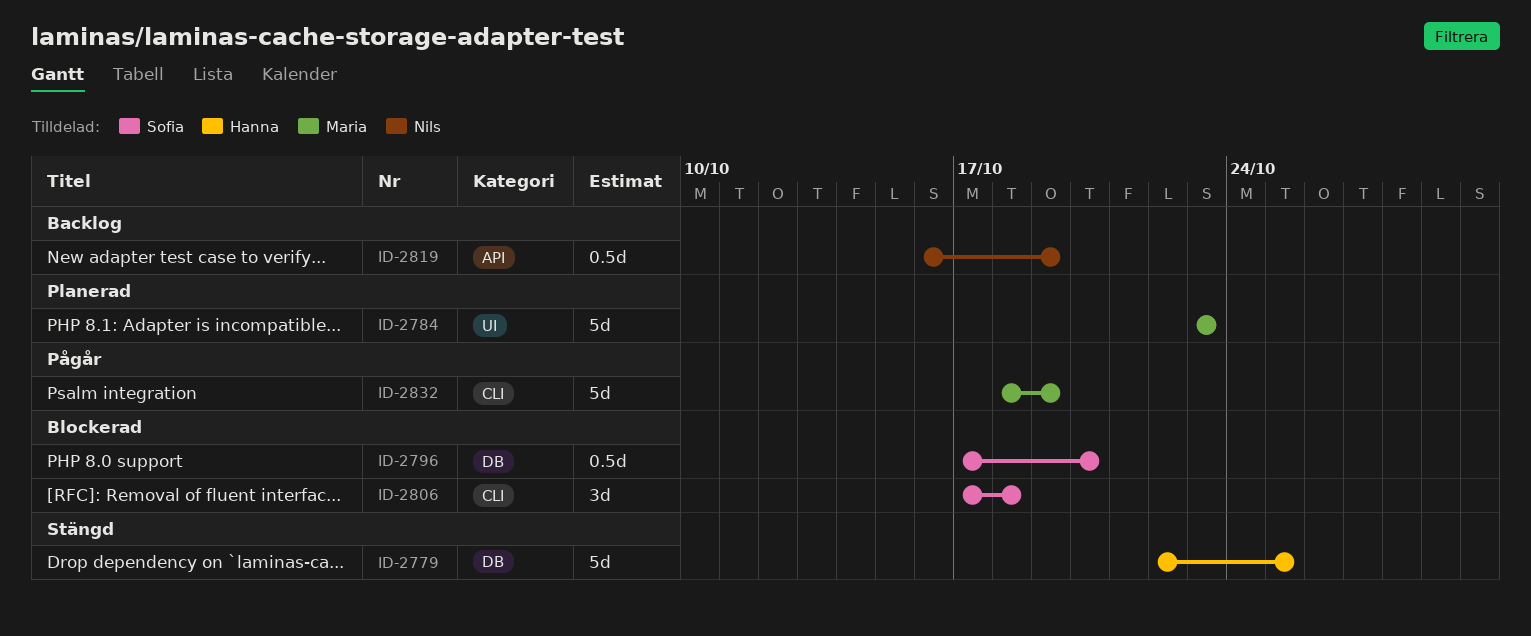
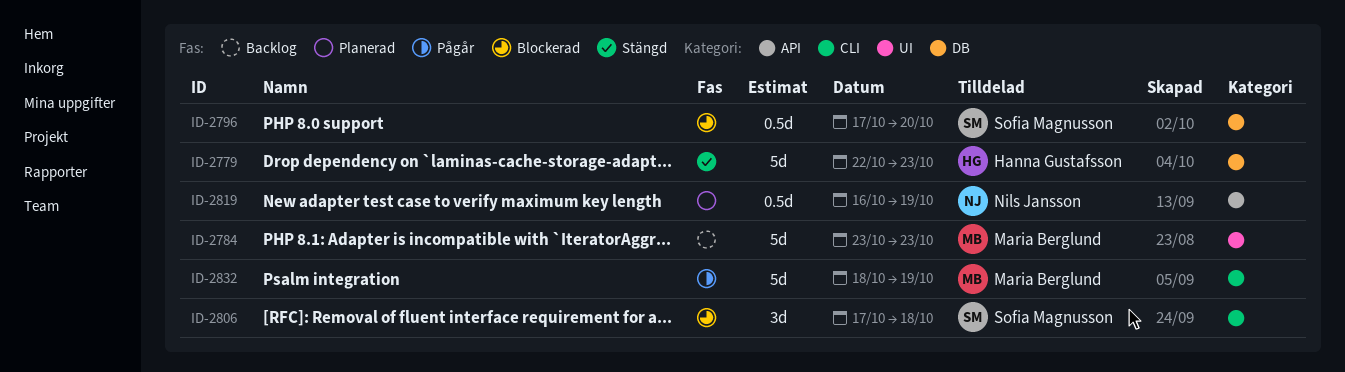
ID-2779, due: Oct 25 -> Oct 23
ID-2784, status: Planerad -> Backlog
ID-2819, status: Backlog -> Planerad

